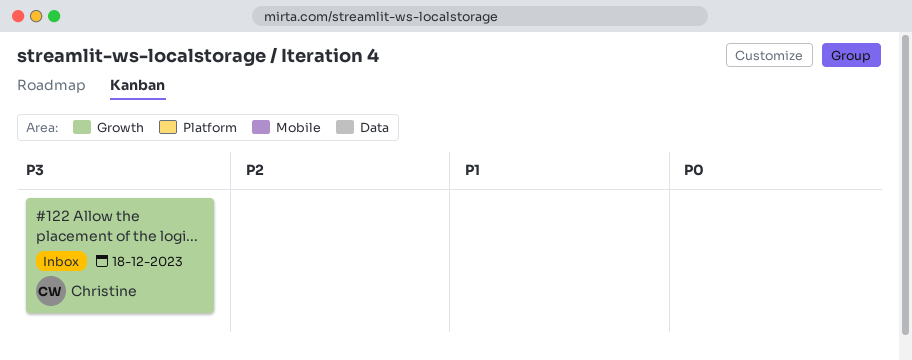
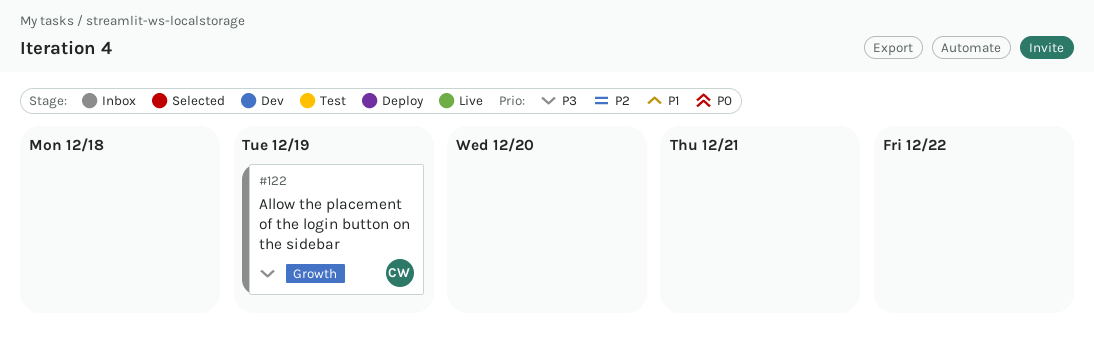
#122, due: Dec 18 -> Dec 19

